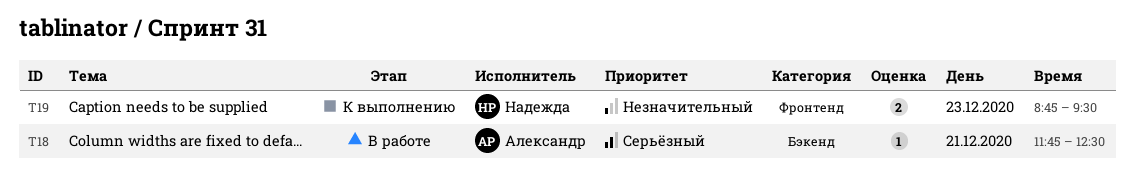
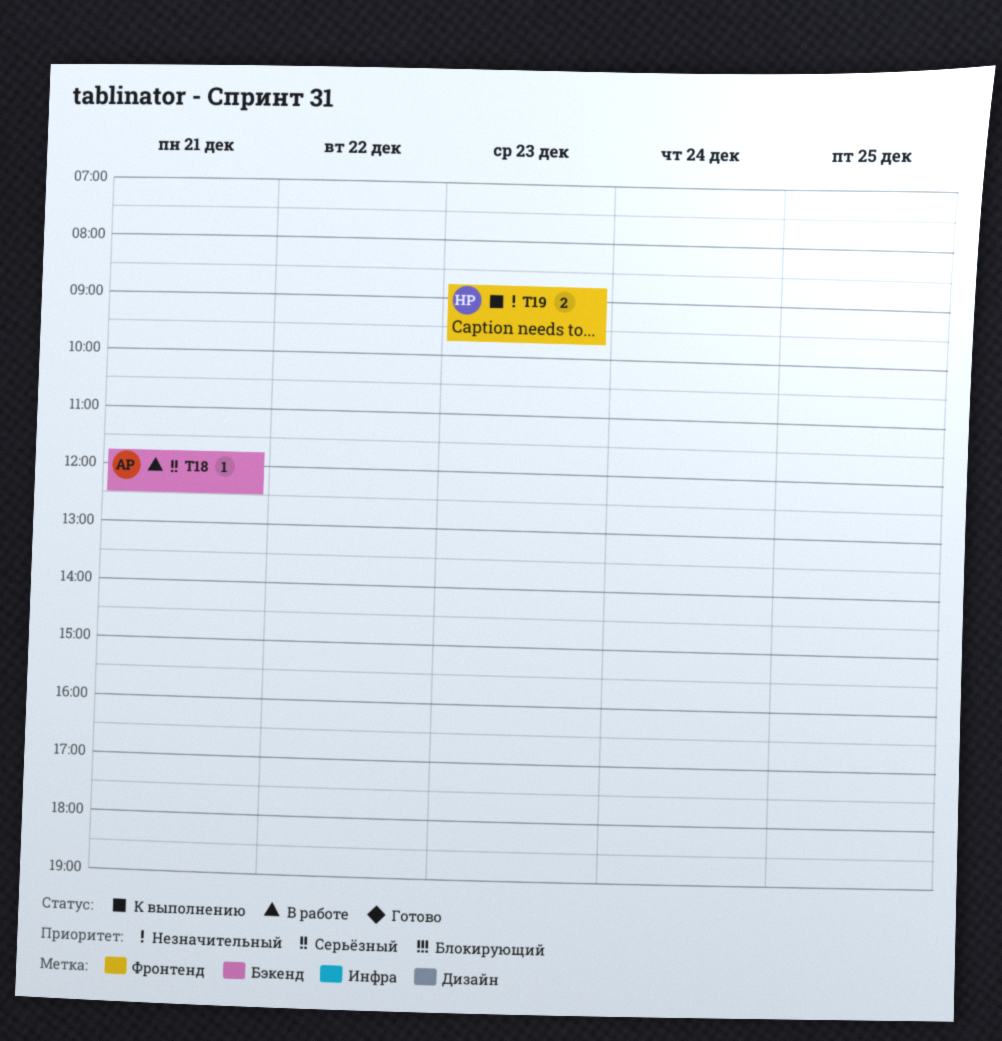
T19, ends: 09:30 -> 09:45

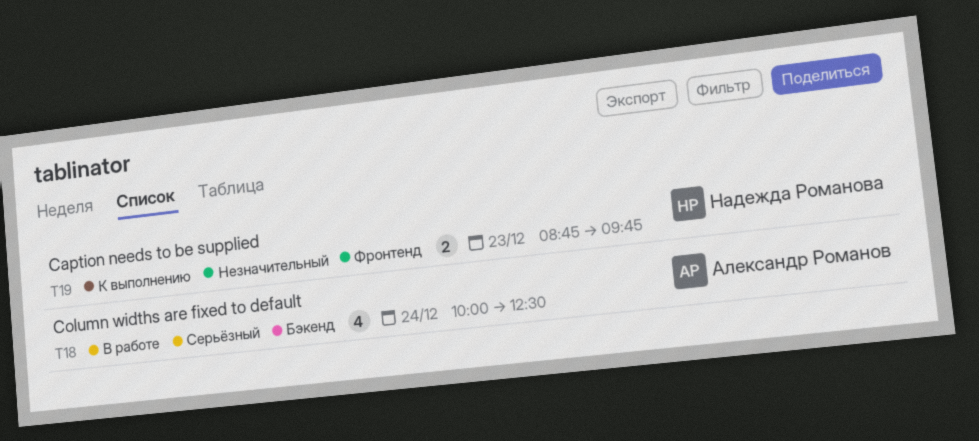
T18, estimate: 1 -> 4
T18, day: Dec 21 -> Dec 24
T18, begins: 11:45 -> 10:00

